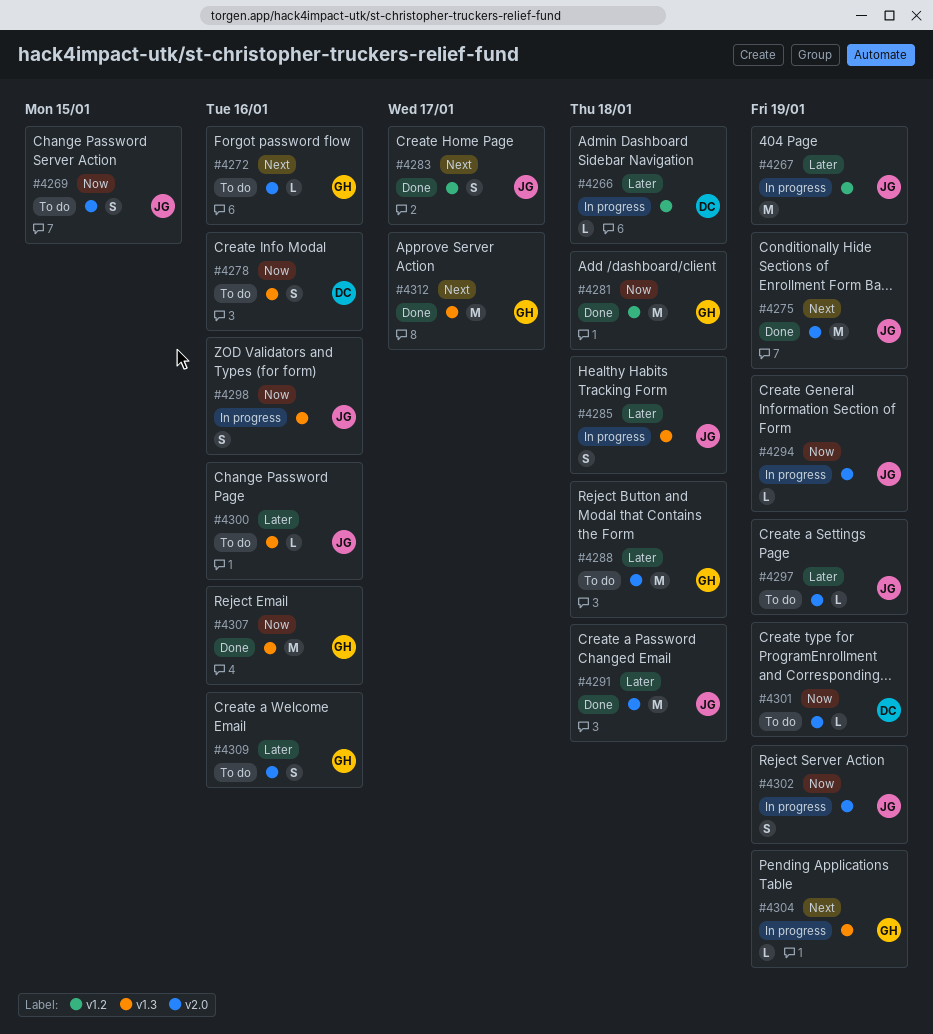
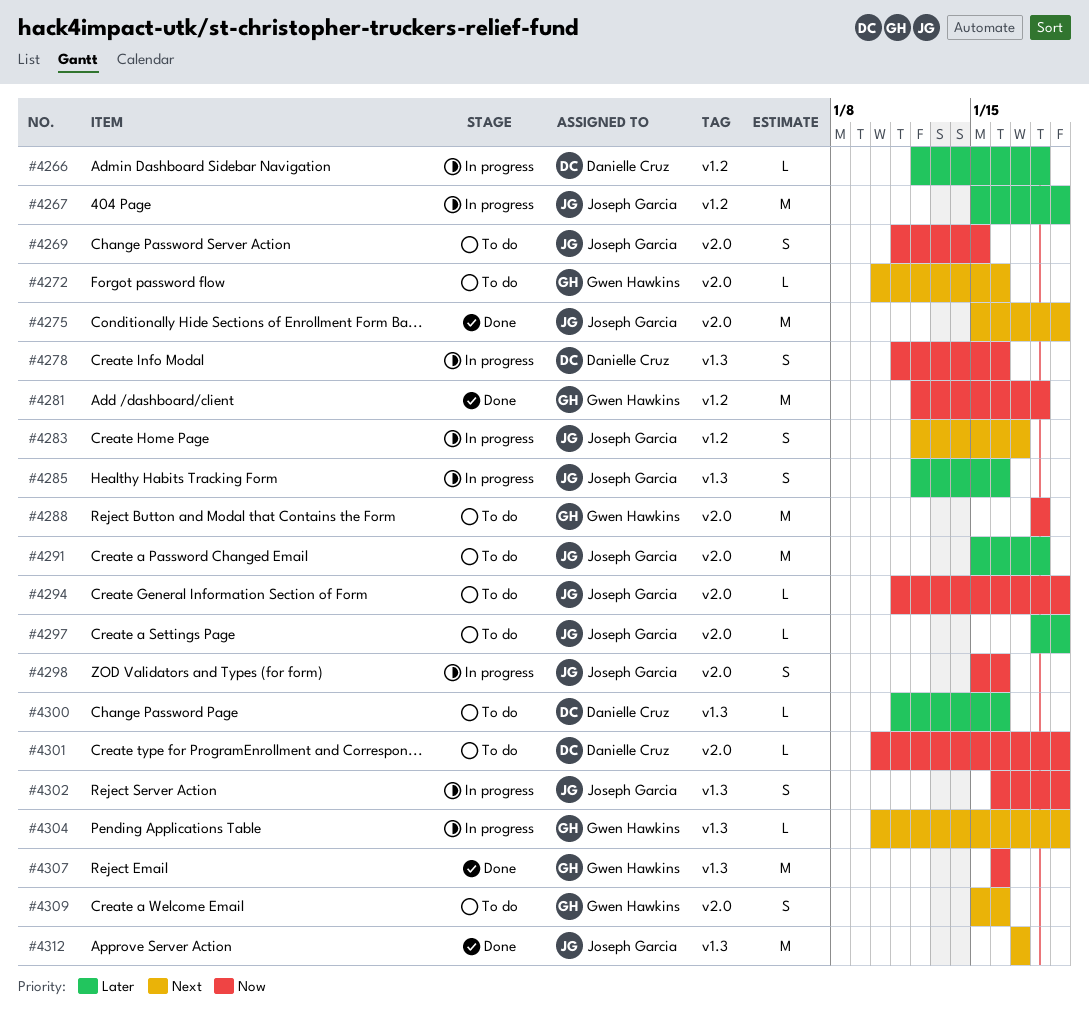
#4278, status: To do -> In progress
#4283, status: Done -> In progress
#4285, due: Jan 18 -> Jan 16
#4288, priority: Later -> Now
#4291, status: Done -> To do
#4294, status: In progress -> To do
#4298, label: v1.3 -> v2.0
#4300, owner: Joseph Garcia -> Danielle Cruz
#4302, label: v2.0 -> v1.3
#4309, priority: Later -> Next
#4312, owner: Gwen Hawkins -> Joseph Garcia

